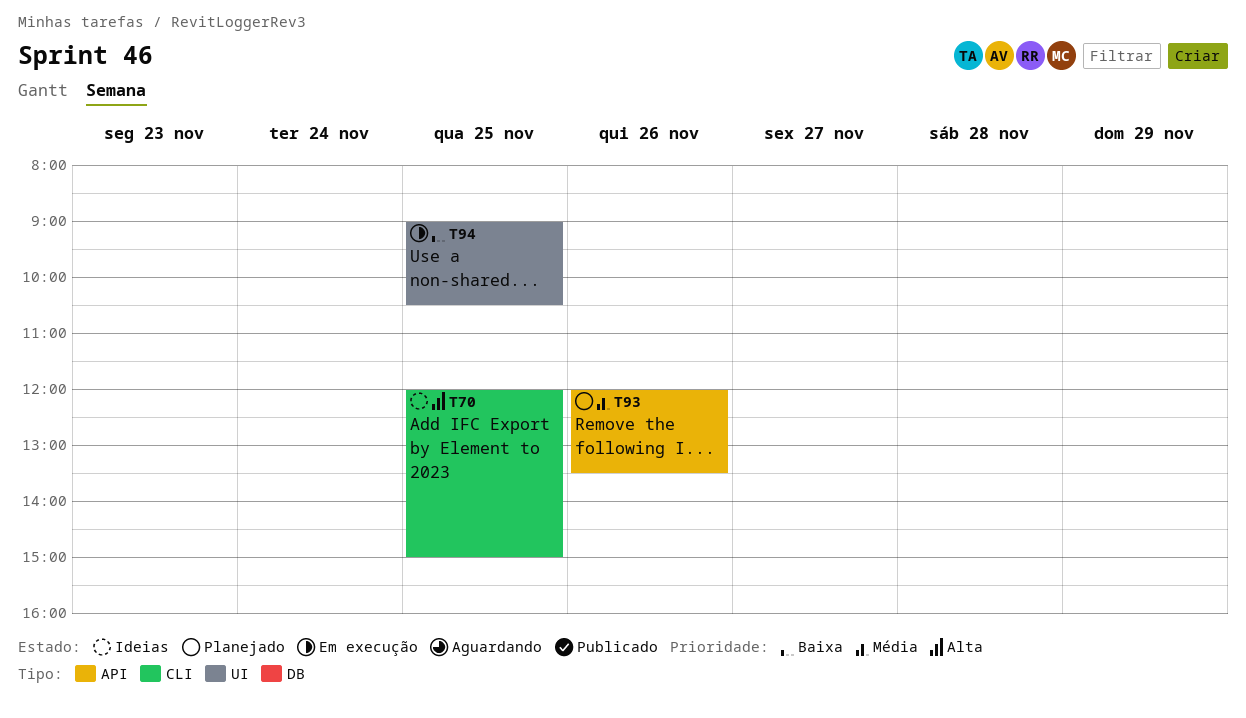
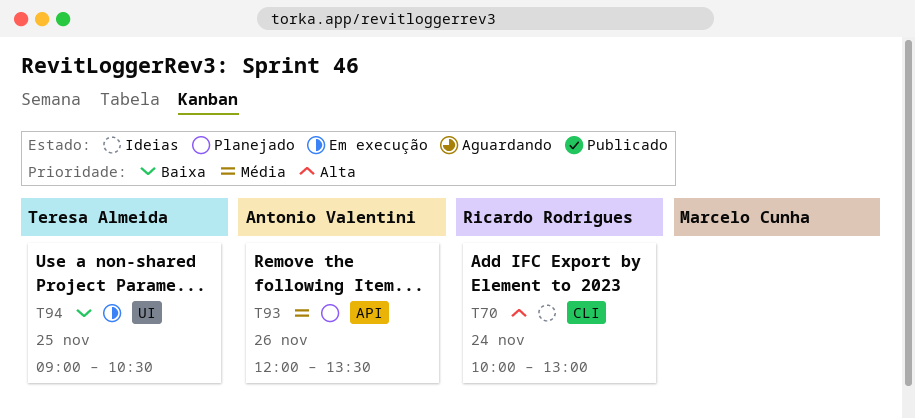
T70, day: Nov 25 -> Nov 24
T70, begins: 12:00 -> 10:00
T70, ends: 15:00 -> 13:00

